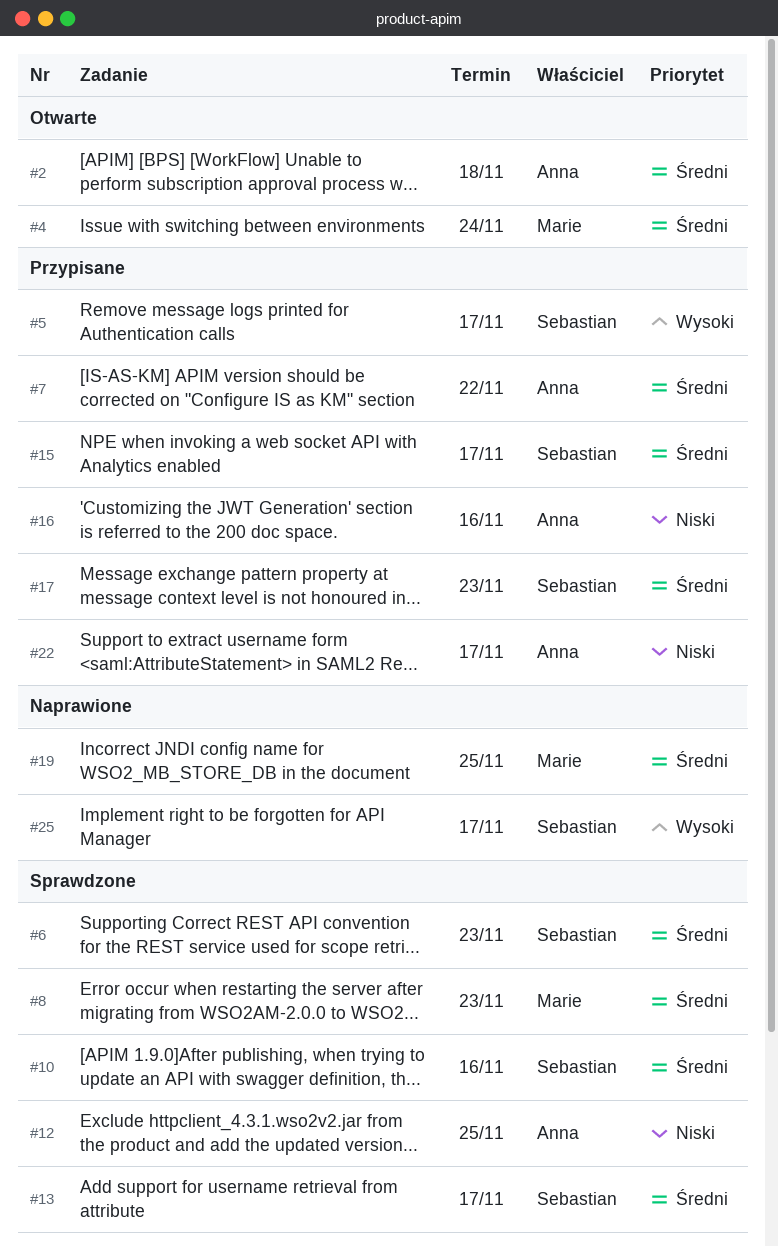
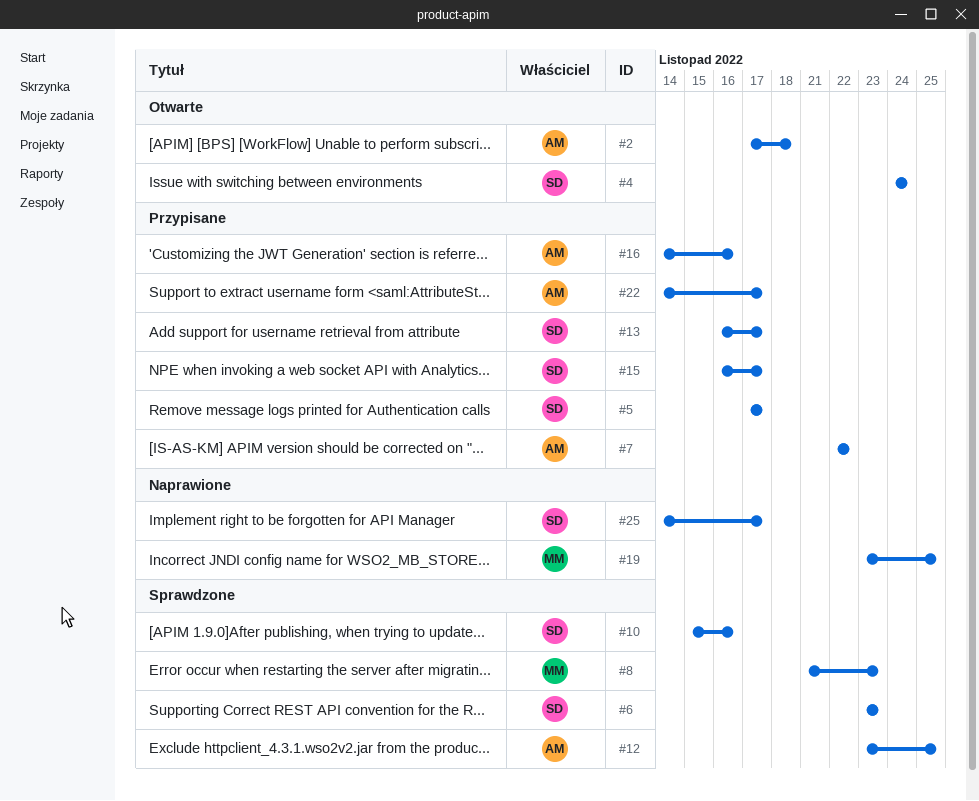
#4, owner: Marie -> Sebastian
#13, status: Sprawdzone -> Przypisane
#17: present -> none

